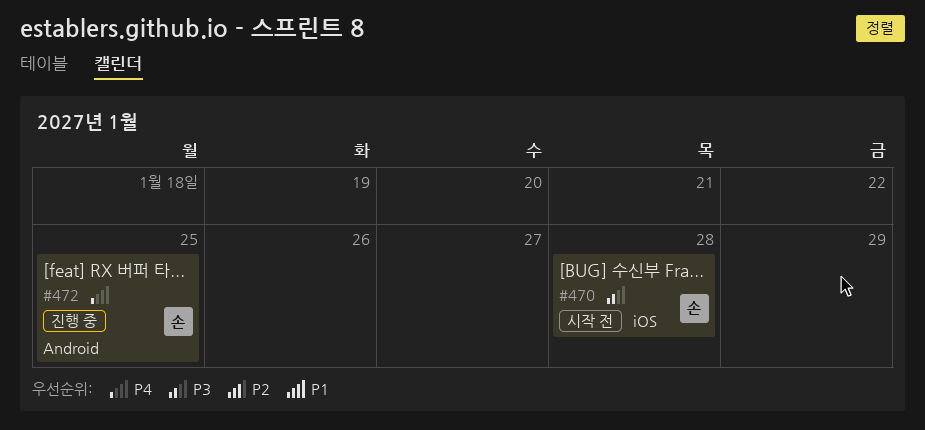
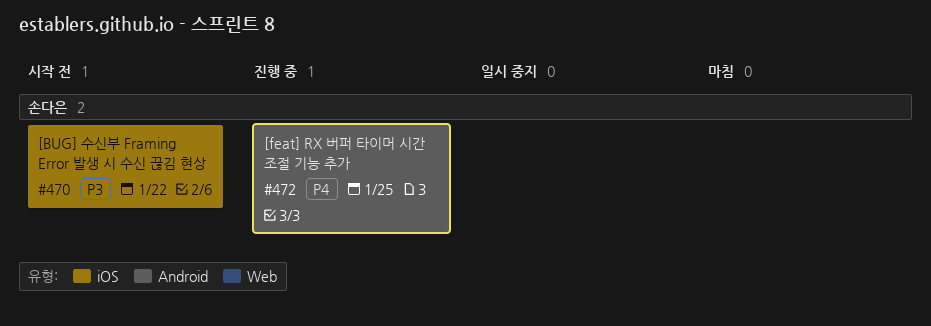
#470, due: Jan 28 -> Jan 22

